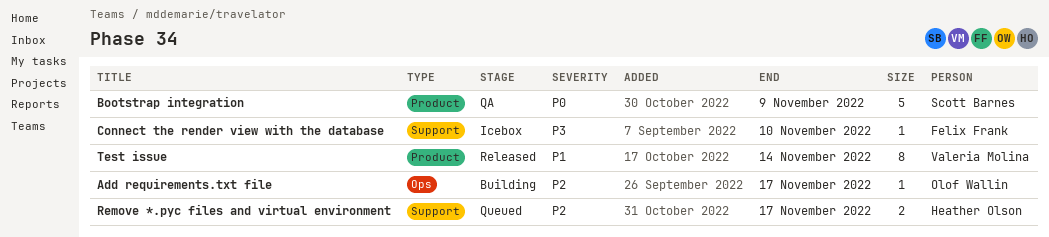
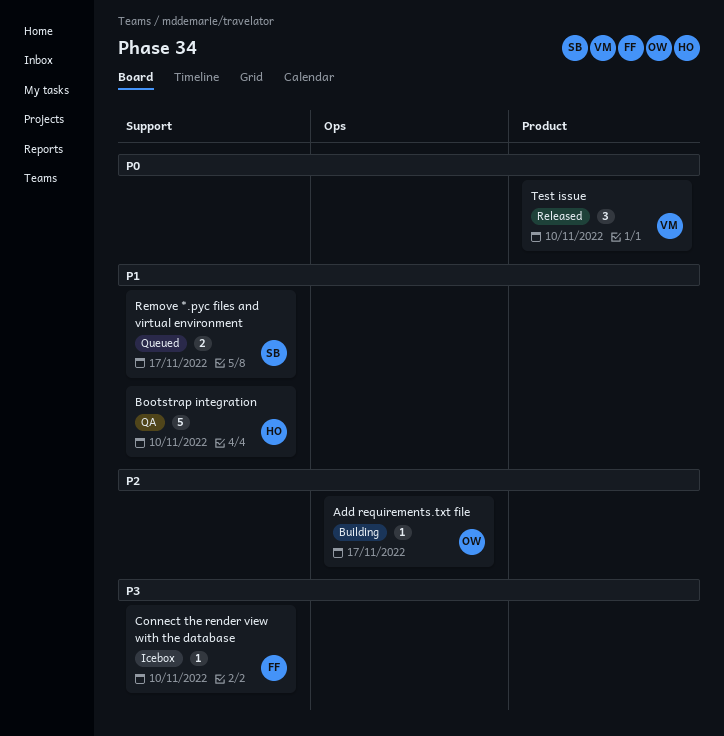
Bootstrap integration, owner: Scott Barnes -> Heather Olson
Bootstrap integration, priority: P0 -> P1
Bootstrap integration, label: Product -> Support
Bootstrap integration, due: Nov 9 -> Nov 10
Remove *.pyc files and virtual environment, owner: Heather Olson -> Scott Barnes
Remove *.pyc files and virtual environment, priority: P2 -> P1
Test issue, priority: P1 -> P0
Test issue, estimate: 8 -> 3
Test issue, due: Nov 14 -> Nov 10

